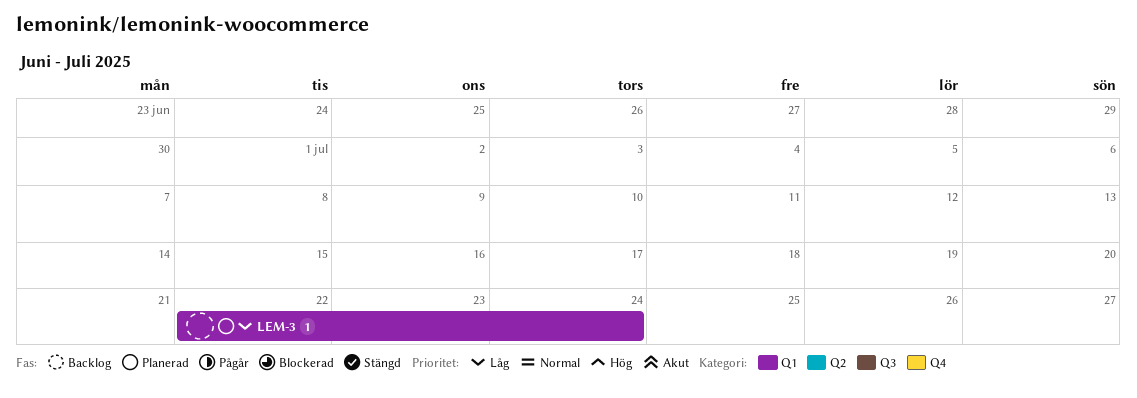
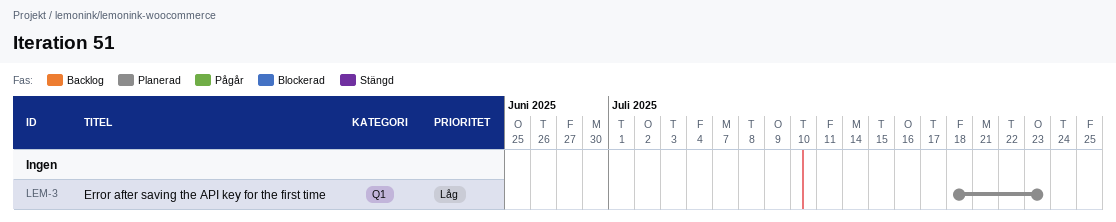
LEM-3, start: Jul 22 -> Jul 18
LEM-3, due: Jul 24 -> Jul 23

